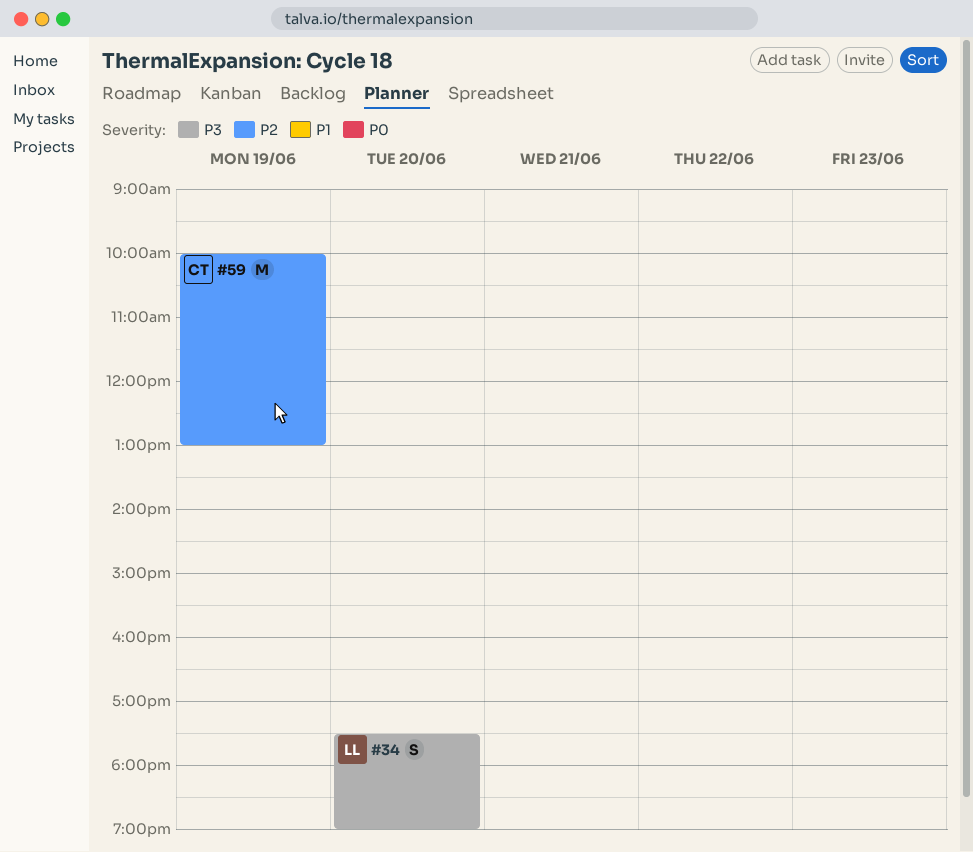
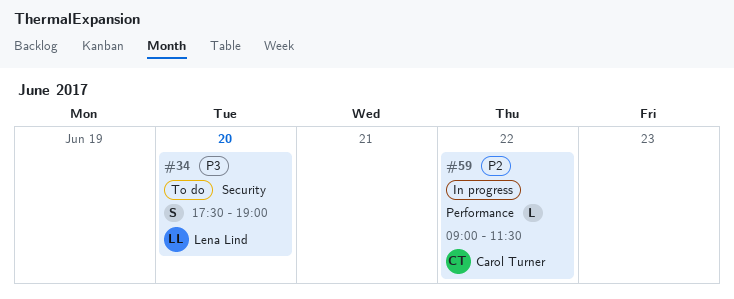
#59, estimate: M -> L
#59, day: Jun 19 -> Jun 22
#59, begins: 10:00 -> 09:00
#59, ends: 13:00 -> 11:30

